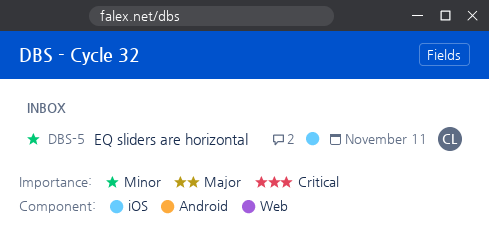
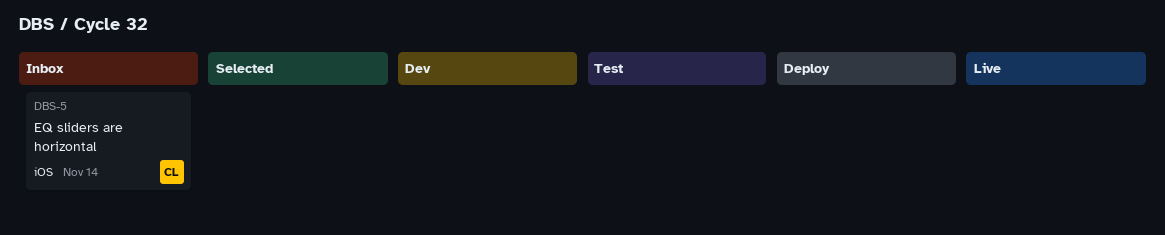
DBS-5, due: Nov 11 -> Nov 14

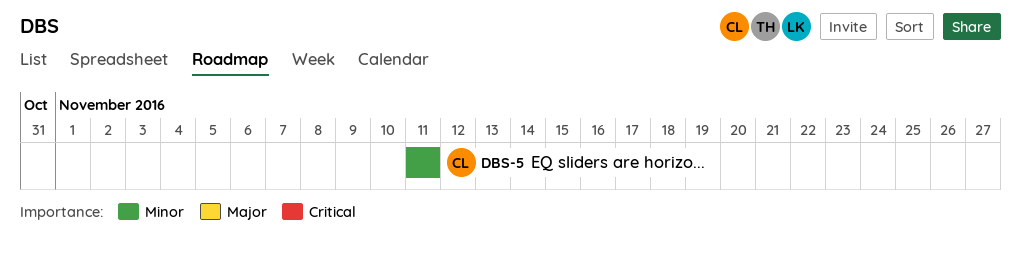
DBS-5, due: Nov 14 -> Nov 11

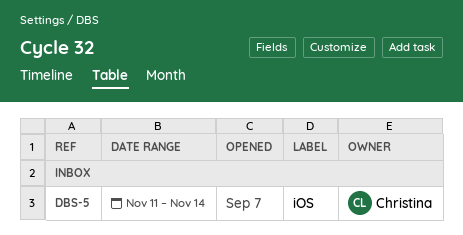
DBS-5, due: Nov 11 -> Nov 14

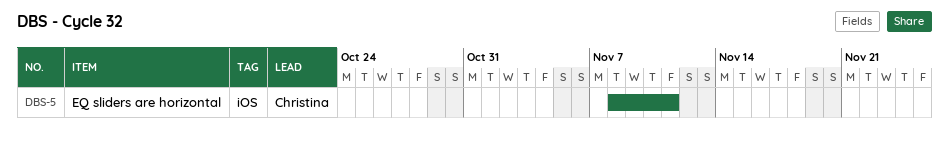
DBS-5, start: Nov 11 -> Nov 8
DBS-5, due: Nov 14 -> Nov 11

